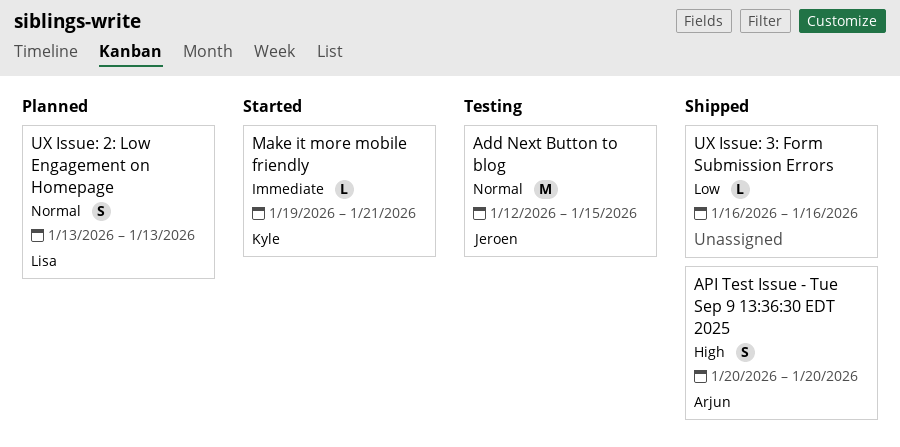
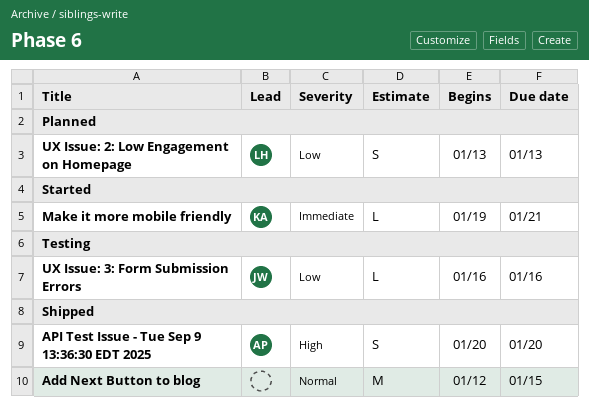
Add Next Button to blog, status: Testing -> Shipped
Add Next Button to blog, owner: Jeroen -> none
UX Issue: 2: Low Engagement on Homepage, priority: Normal -> Low
UX Issue: 3: Form Submission Errors, status: Shipped -> Testing
UX Issue: 3: Form Submission Errors, owner: none -> Jeroen

